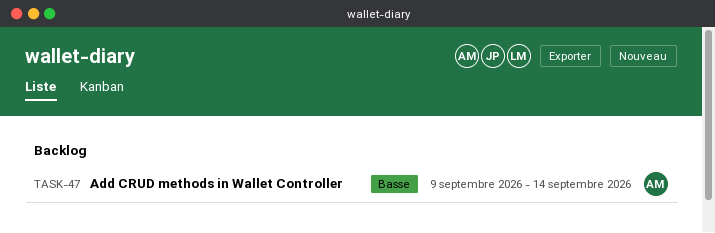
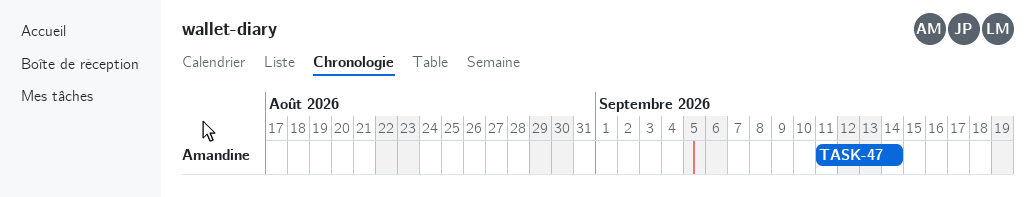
TASK-47, start: Sep 9 -> Sep 11

